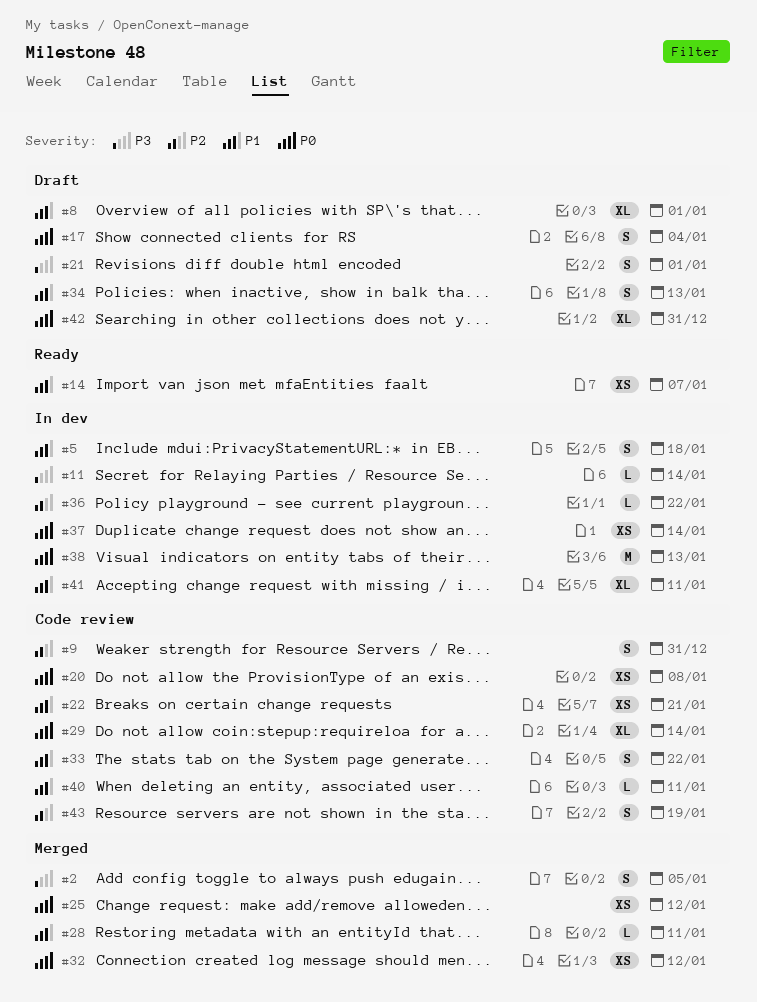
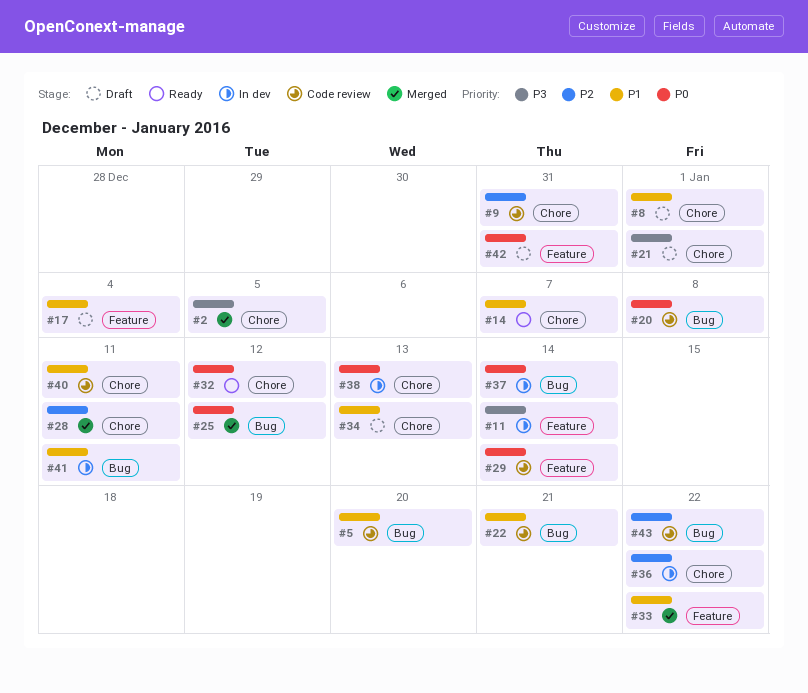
#5, status: In dev -> Code review
#5, due: Jan 18 -> Jan 20
#17, priority: P0 -> P1
#28, priority: P1 -> P2
#32, status: Merged -> Ready
#33, status: Code review -> Merged
#43, due: Jan 19 -> Jan 22

